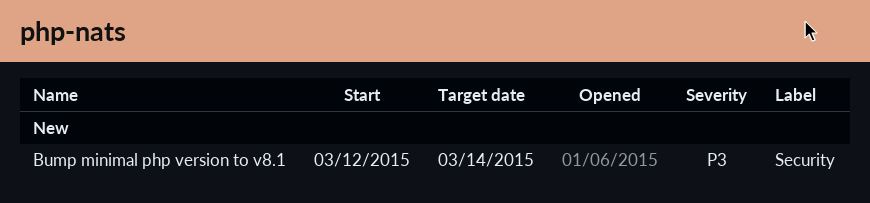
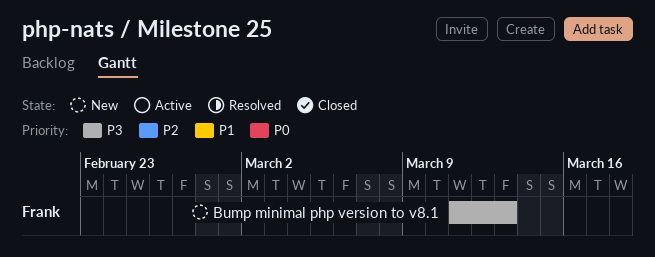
Bump minimal php version to v8.1, start: Mar 12 -> Mar 11
Bump minimal php version to v8.1, due: Mar 14 -> Mar 13

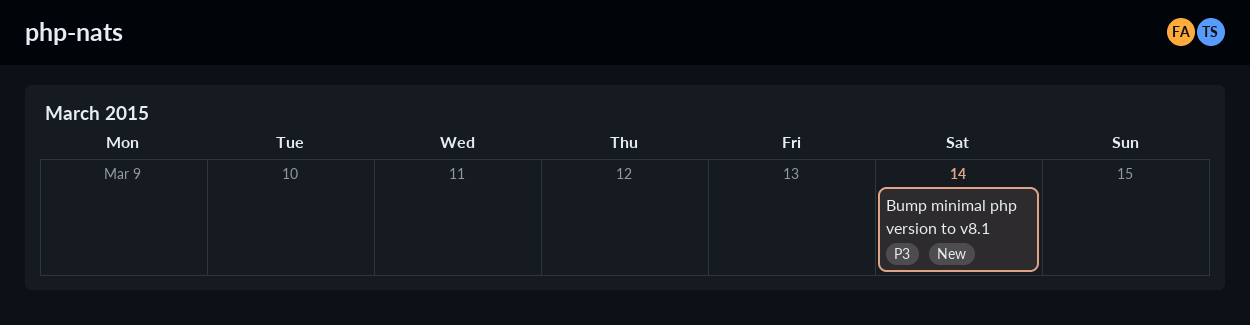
Bump minimal php version to v8.1, due: Mar 13 -> Mar 14

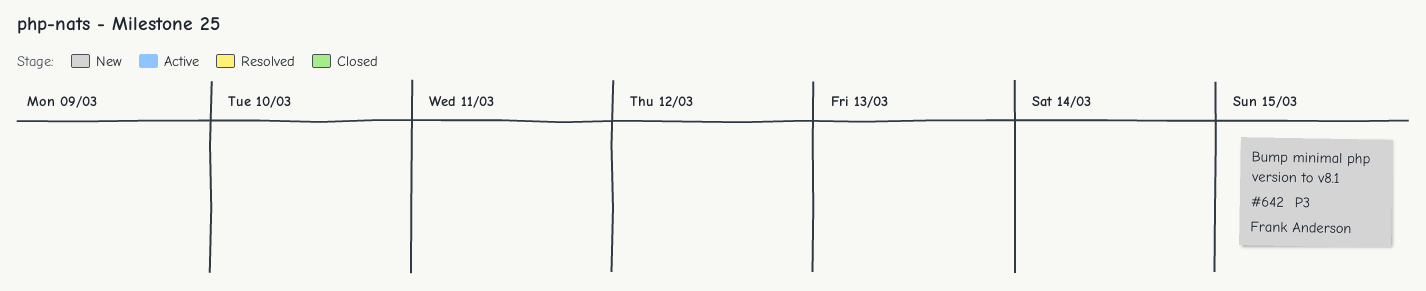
Bump minimal php version to v8.1, due: Mar 14 -> Mar 15

